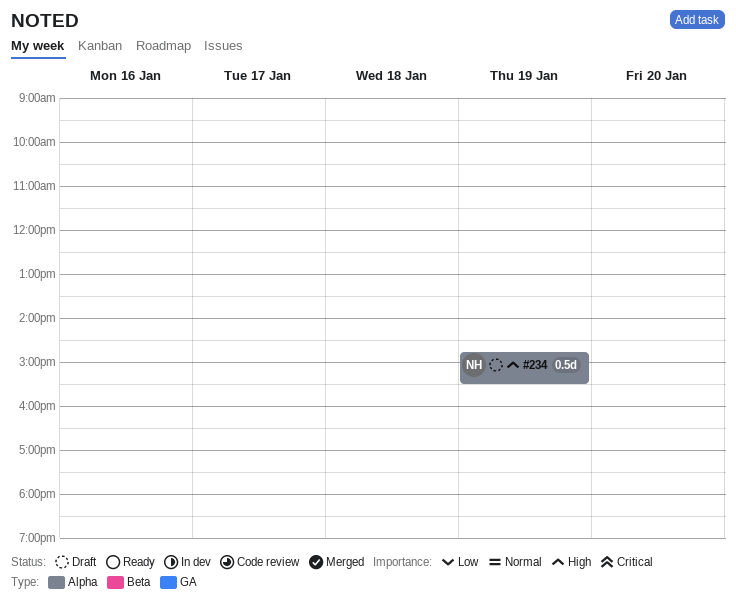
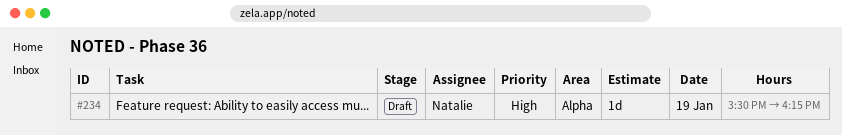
#234, estimate: 0.5d -> 1d
#234, begins: 14:45 -> 15:30
#234, ends: 15:30 -> 16:15

